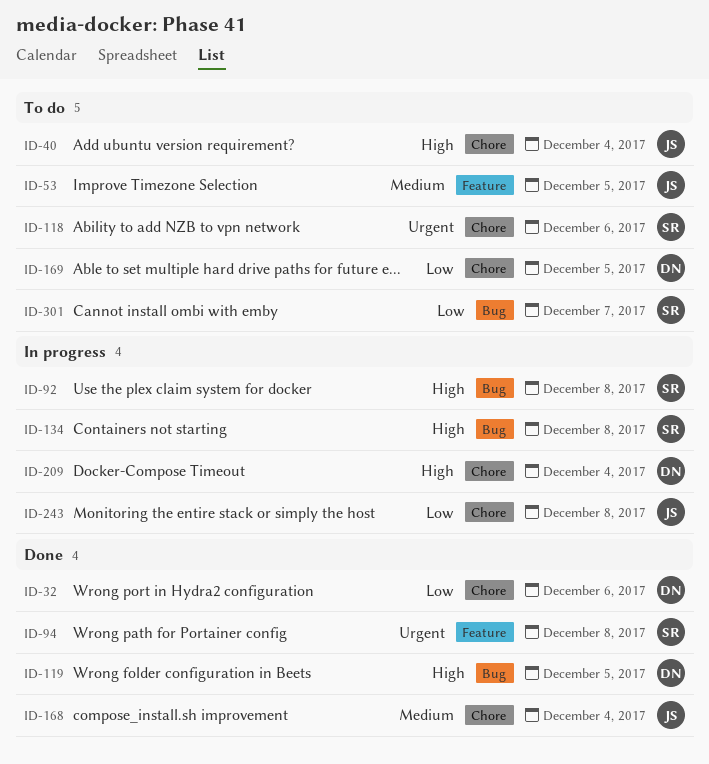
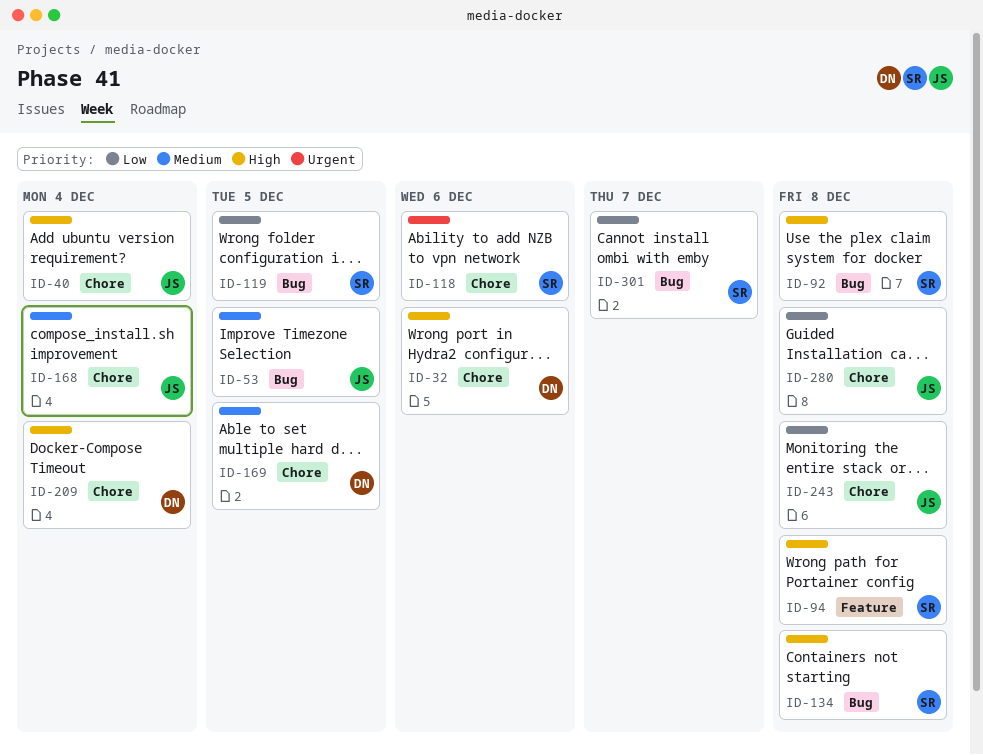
ID-32, priority: Low -> High
ID-53, label: Feature -> Bug
ID-94, priority: Urgent -> High
ID-119, owner: DN -> SR
ID-119, priority: High -> Low
ID-169, priority: Low -> Medium
ID-280: none -> present

